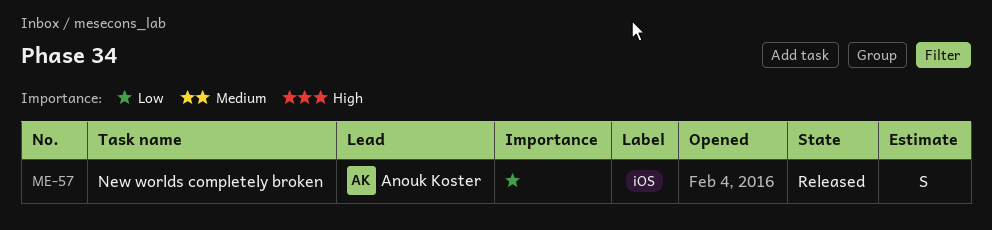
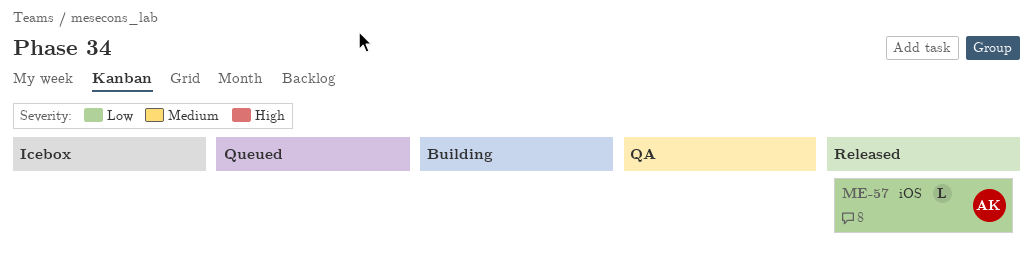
ME-57, estimate: S -> L

